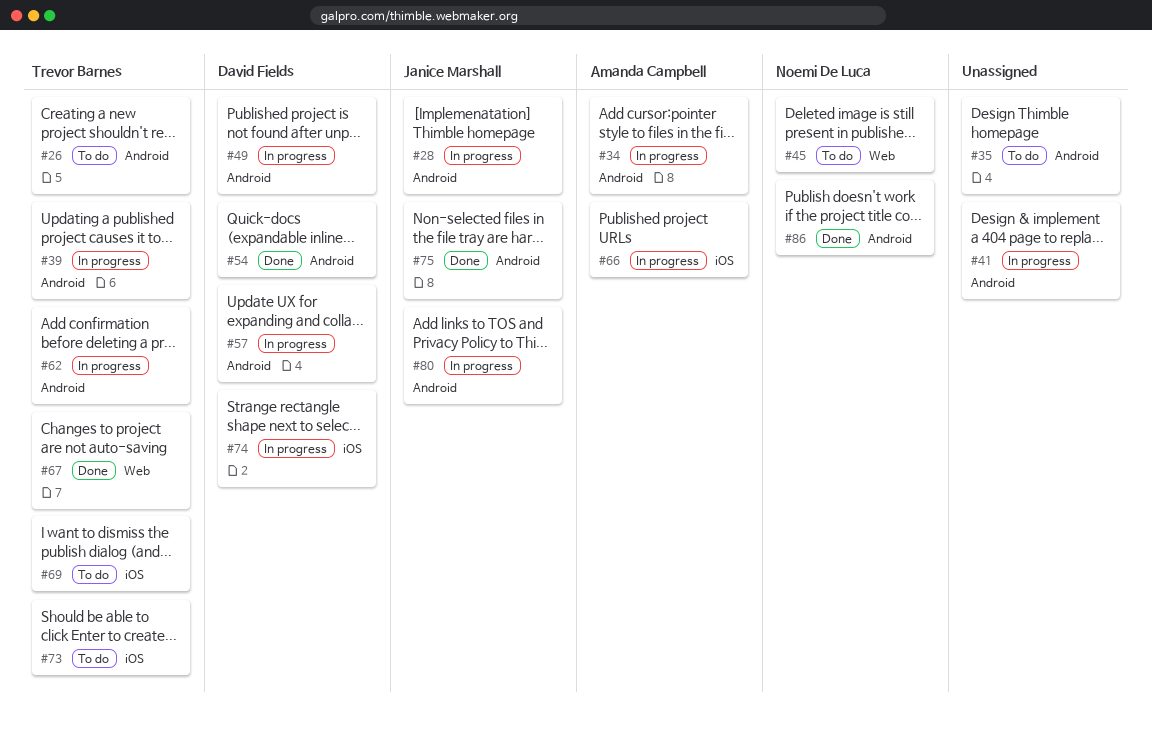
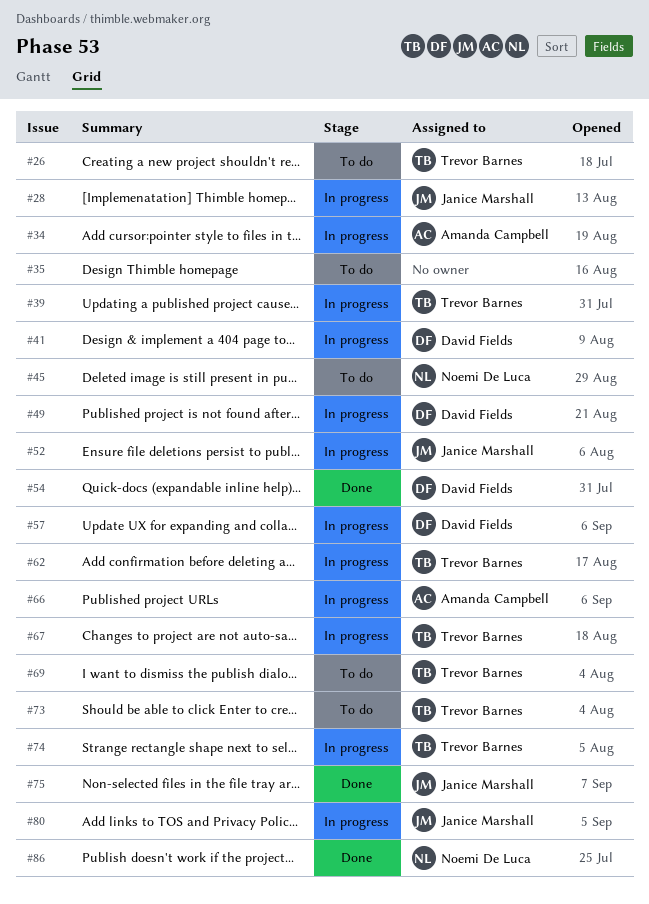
#41, owner: none -> David Fields
#52: none -> present
#67, status: Done -> In progress
#74, owner: David Fields -> Trevor Barnes

